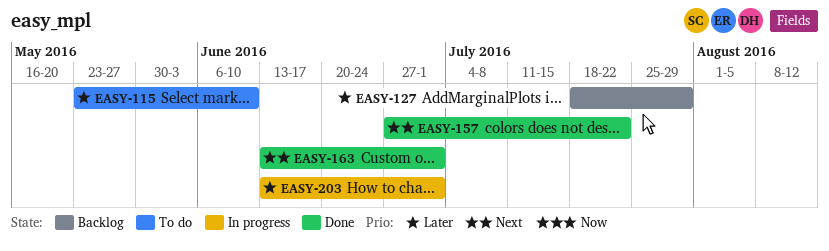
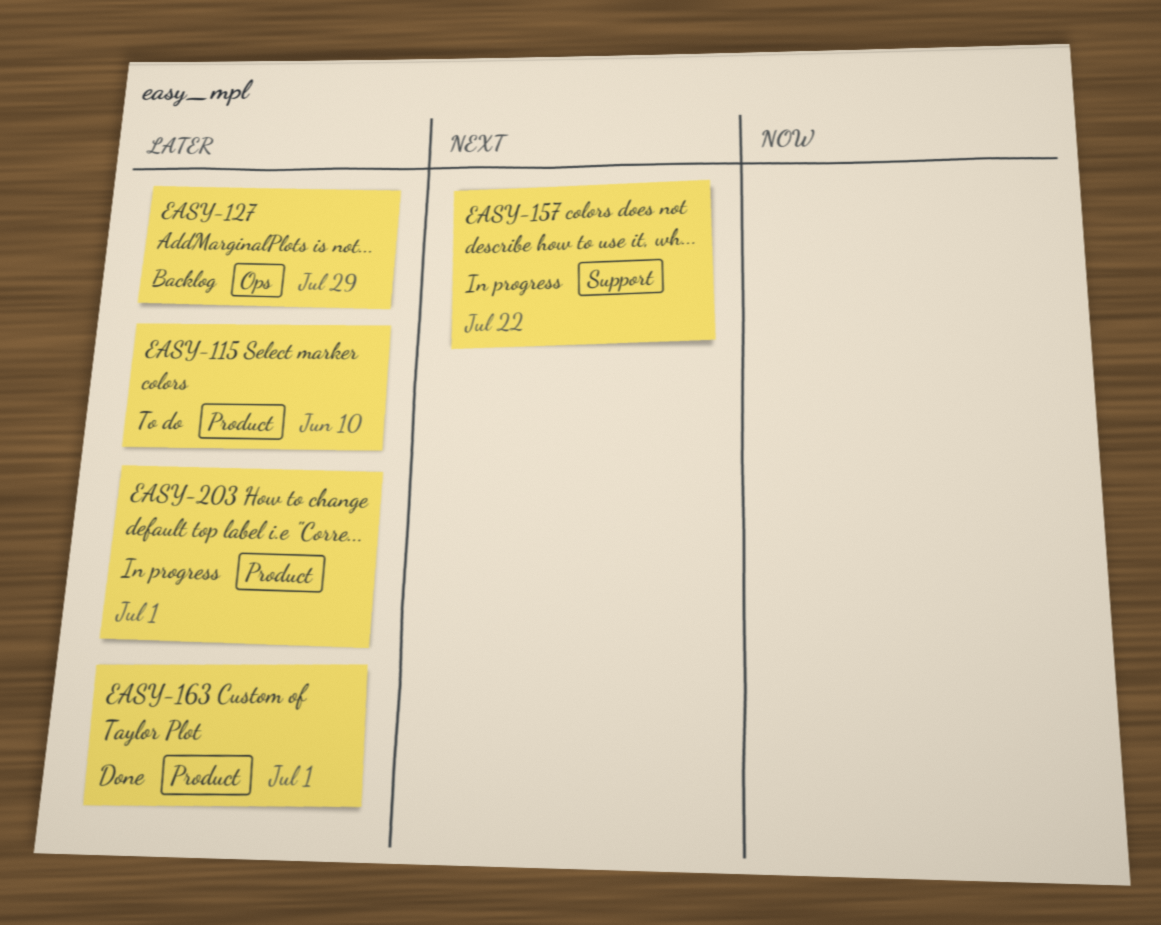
EASY-157, status: Done -> In progress
EASY-163, priority: Next -> Later

